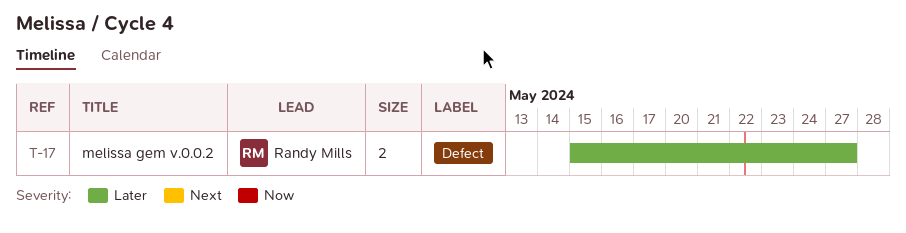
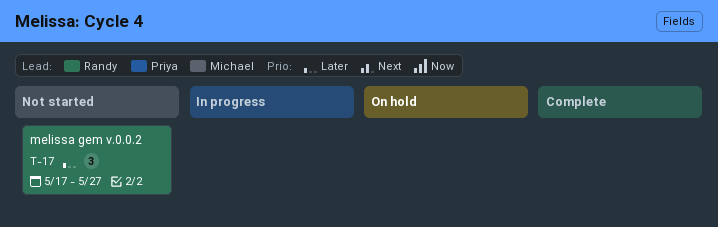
T-17, estimate: 2 -> 3
T-17, start: May 15 -> May 17

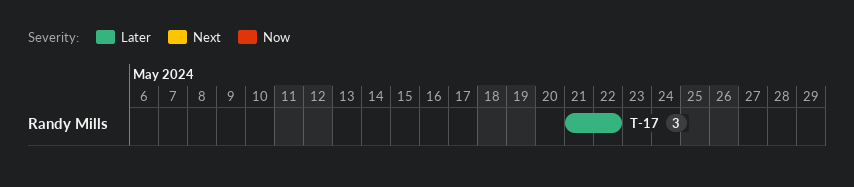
T-17, start: May 17 -> May 21
T-17, due: May 27 -> May 22

